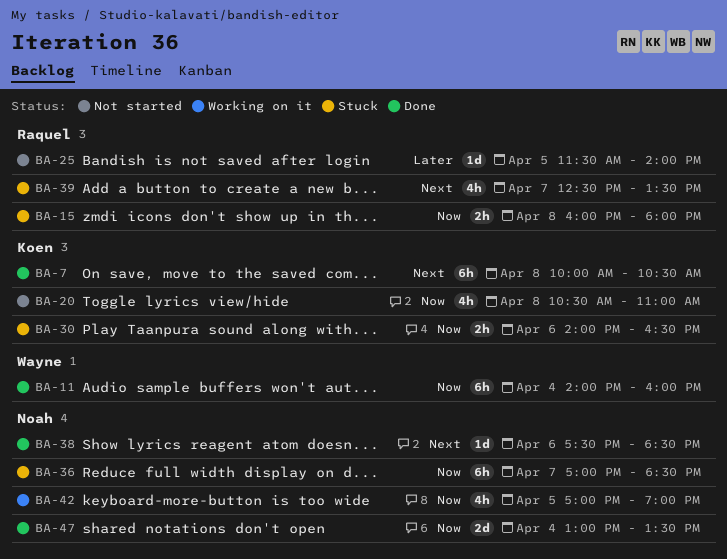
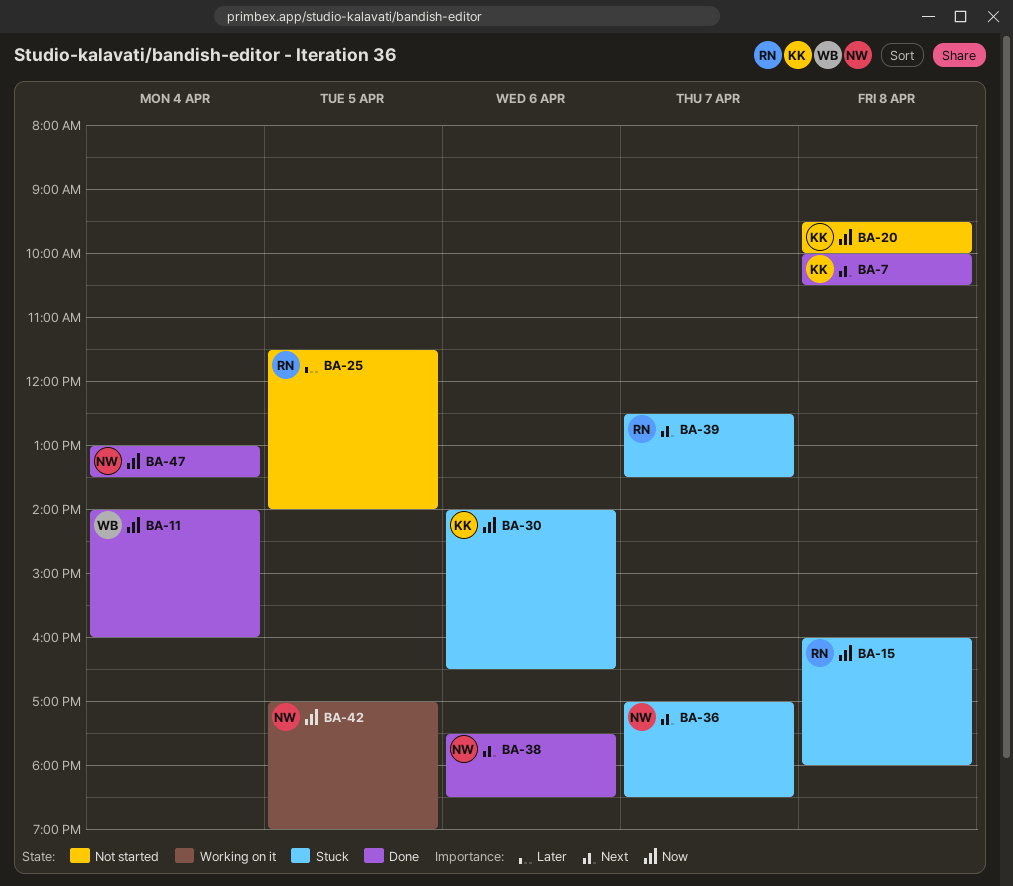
BA-20, begins: 10:30 -> 09:30
BA-20, ends: 11:00 -> 10:00
BA-36, priority: Now -> Next

